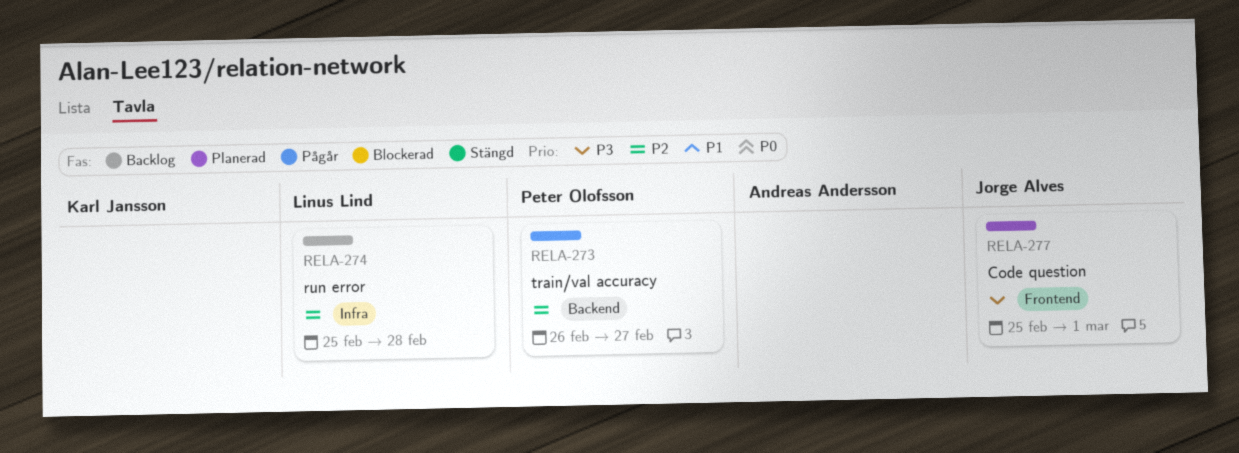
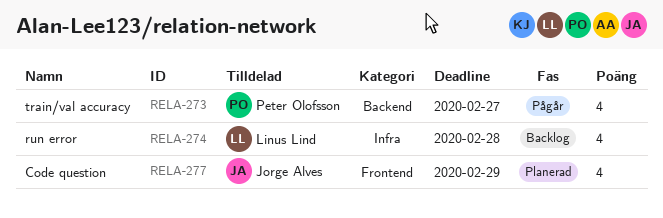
RELA-277, due: Mar 1 -> Feb 29

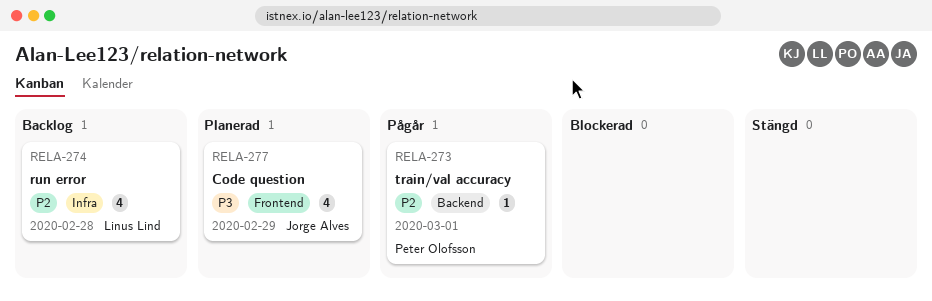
RELA-273, estimate: 4 -> 1
RELA-273, due: Feb 27 -> Mar 1

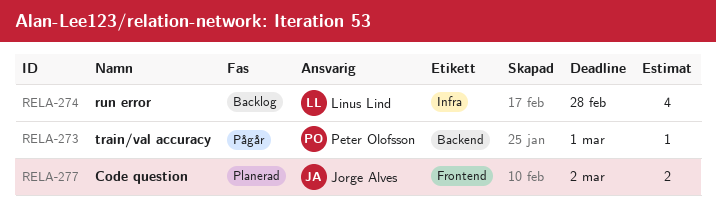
RELA-277, estimate: 4 -> 2
RELA-277, due: Feb 29 -> Mar 2

